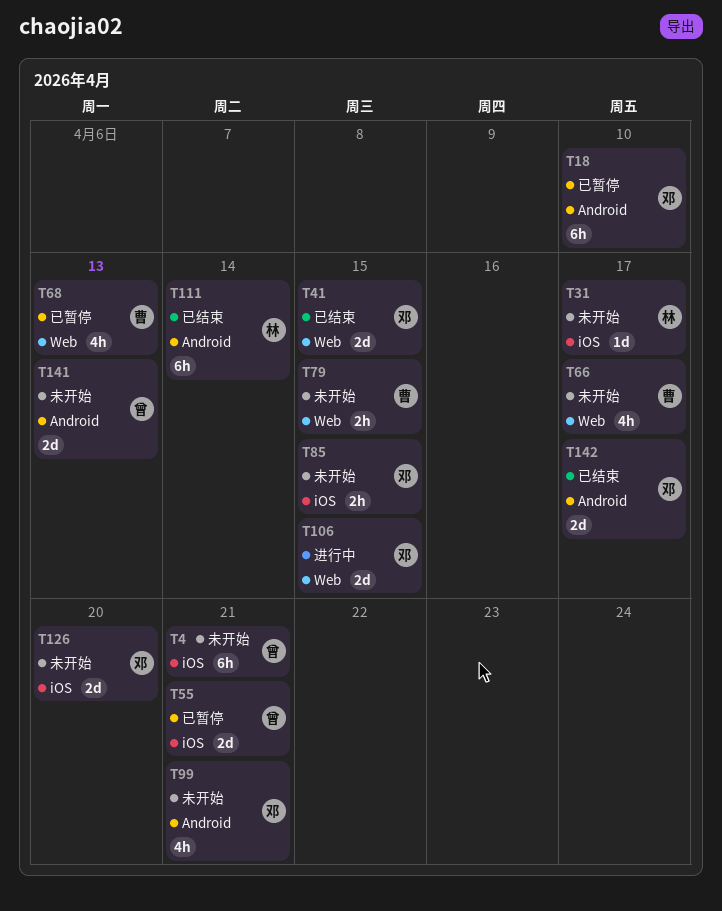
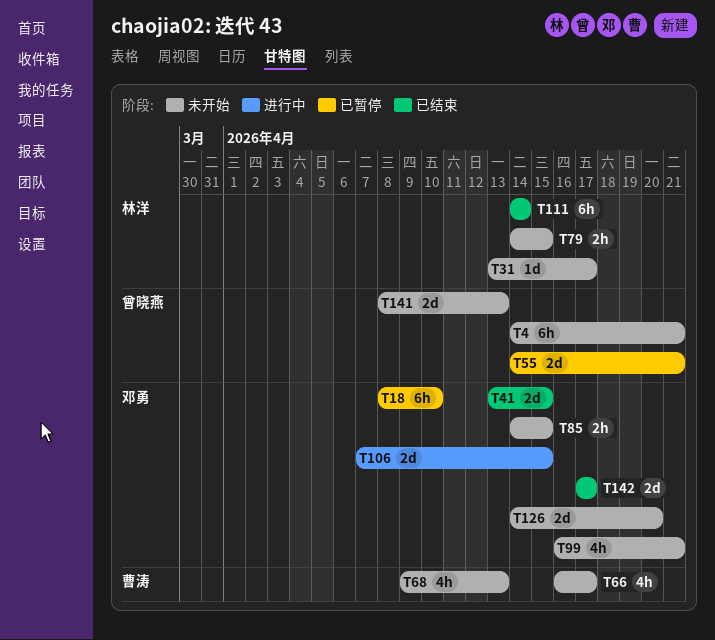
T68, status: 已暂停 -> 未开始
T79, owner: 曹涛 -> 林洋

